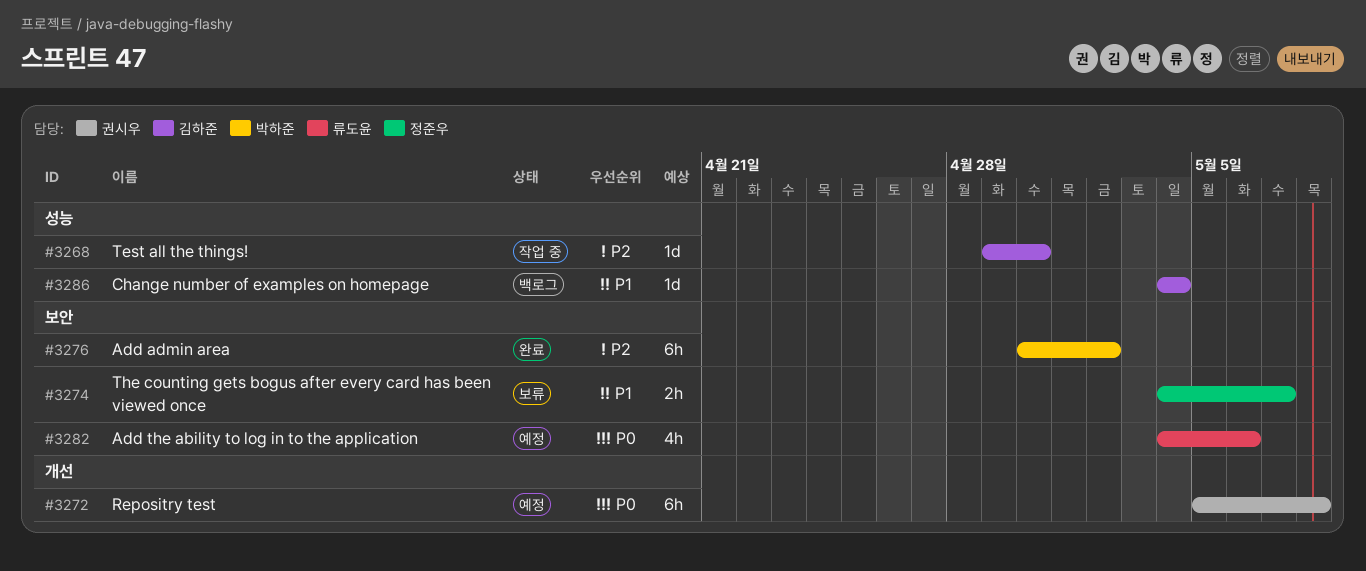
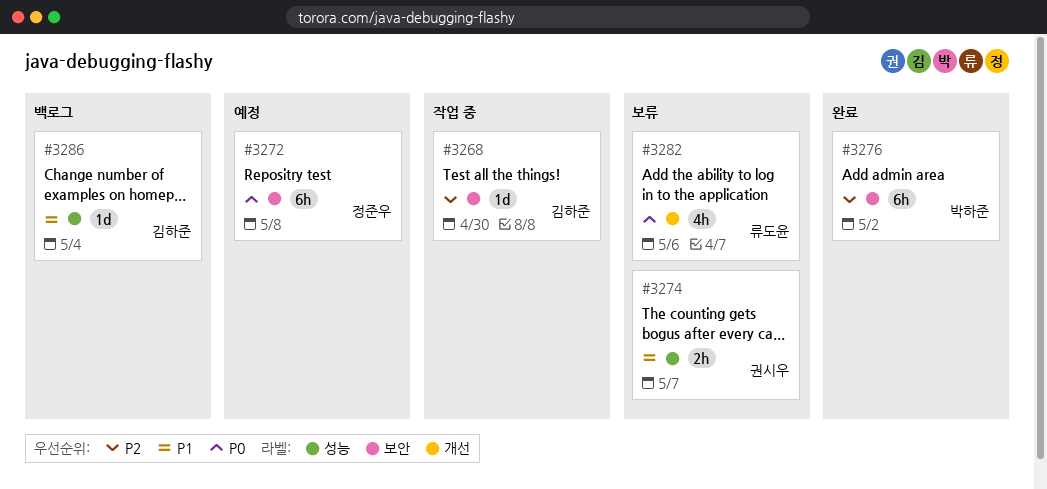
#3268, label: 성능 -> 보안
#3272, owner: 권시우 -> 정준우
#3272, label: 개선 -> 보안
#3274, owner: 정준우 -> 권시우
#3274, label: 보안 -> 성능
#3282, status: 예정 -> 보류
#3282, label: 보안 -> 개선

